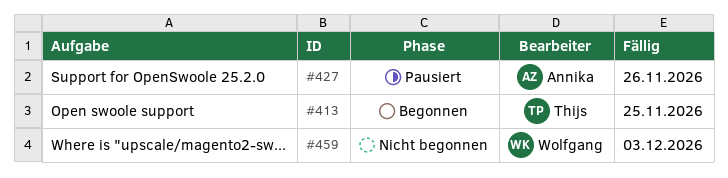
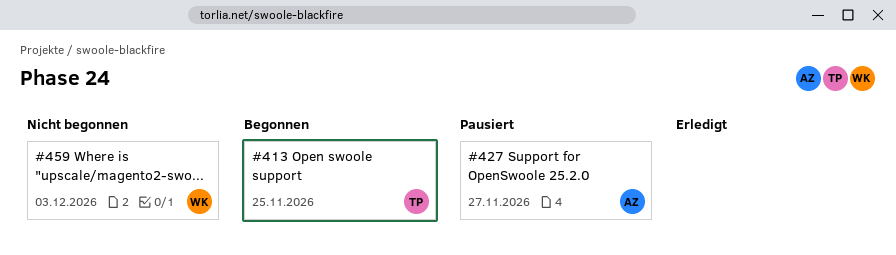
#427, due: Nov 26 -> Nov 27

